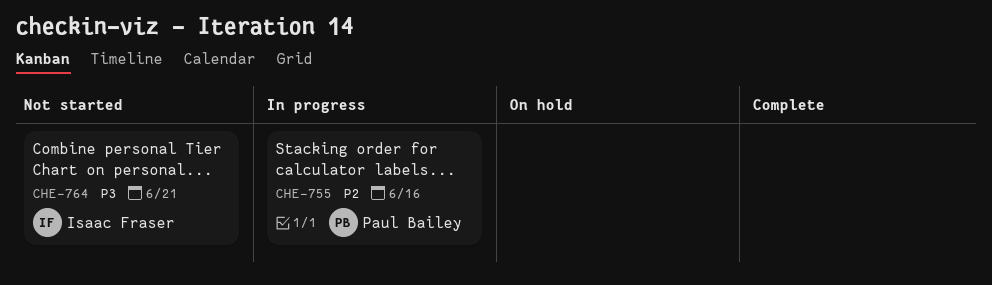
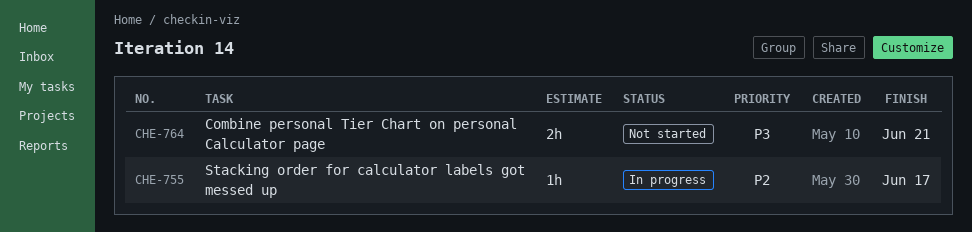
CHE-755, due: Jun 16 -> Jun 17

